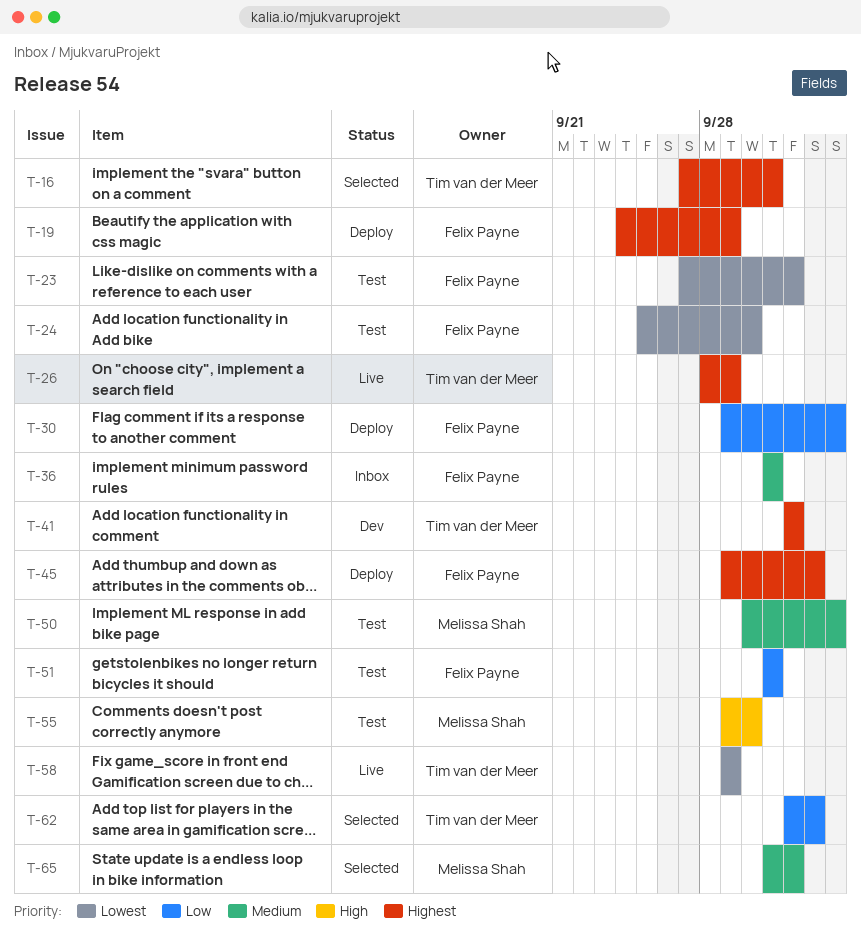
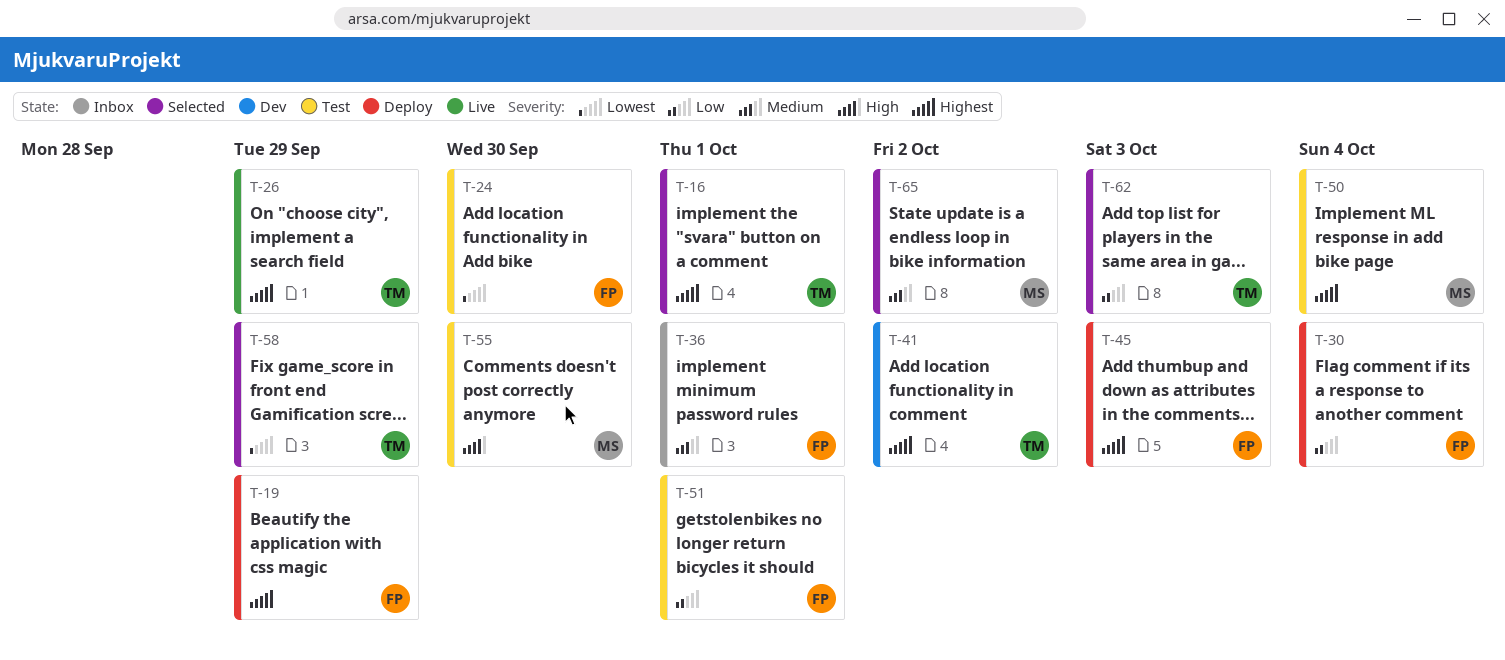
T-23: present -> none
T-50, priority: Medium -> Highest
T-58, status: Live -> Selected

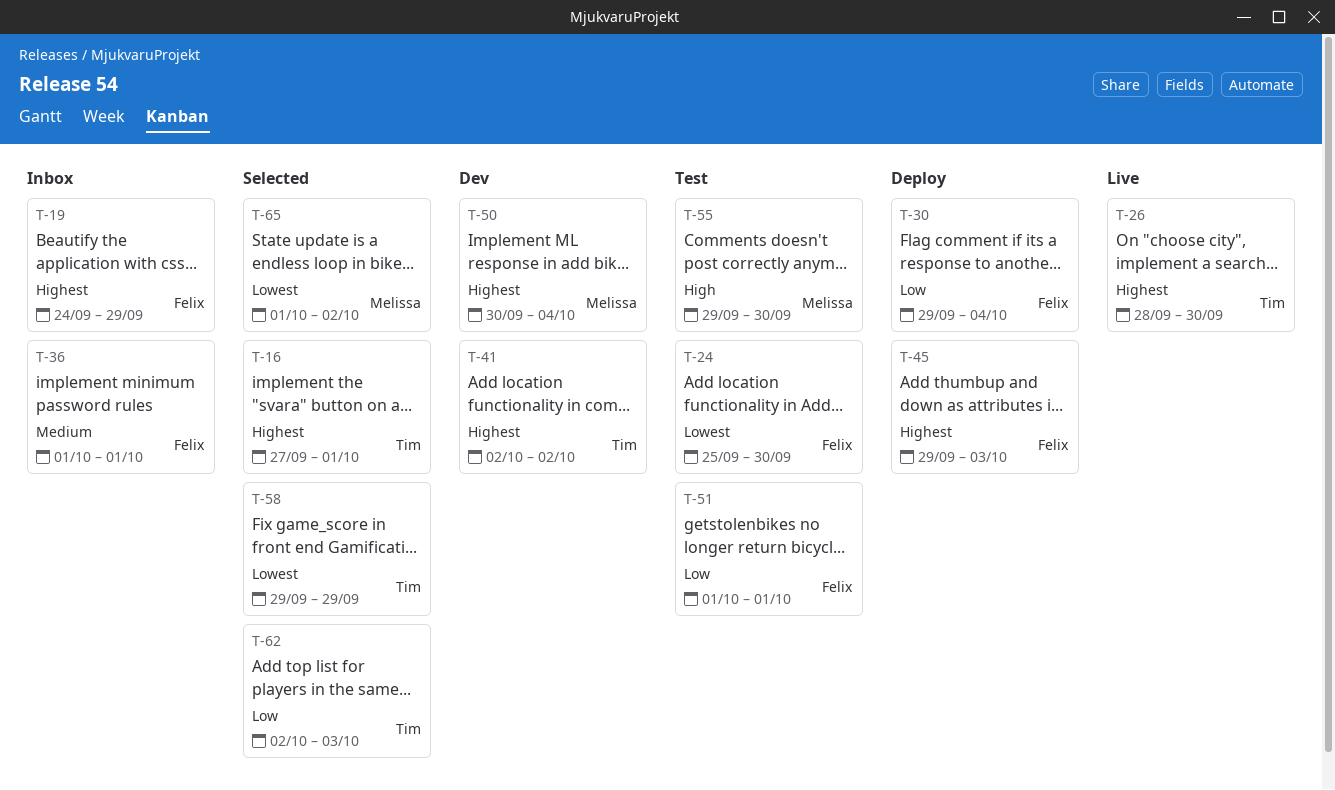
T-19, status: Deploy -> Inbox
T-26, due: Sep 29 -> Sep 30
T-50, status: Test -> Dev
T-65, priority: Medium -> Lowest

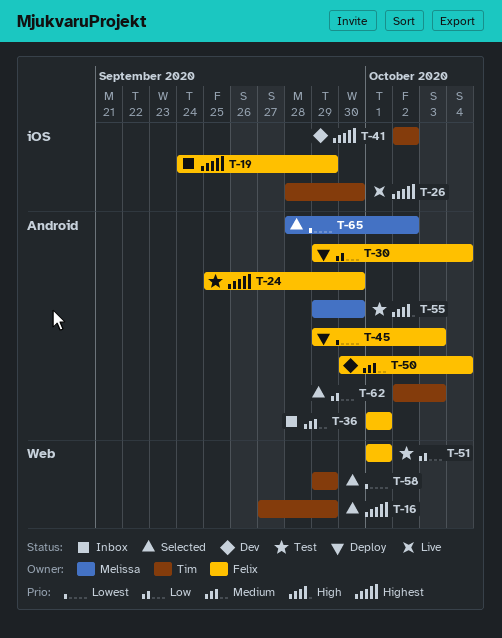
T-16, due: Oct 1 -> Sep 29
T-24, priority: Lowest -> Highest
T-45, priority: Highest -> Lowest
T-50, owner: Melissa -> Felix
T-50, priority: Highest -> Medium
T-65, start: Oct 1 -> Sep 28

